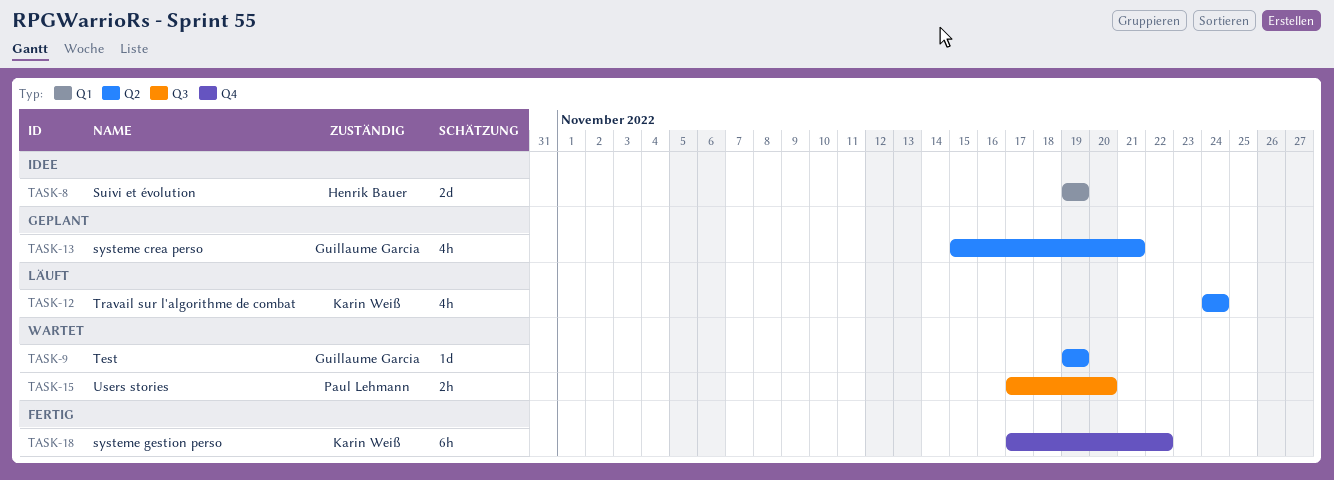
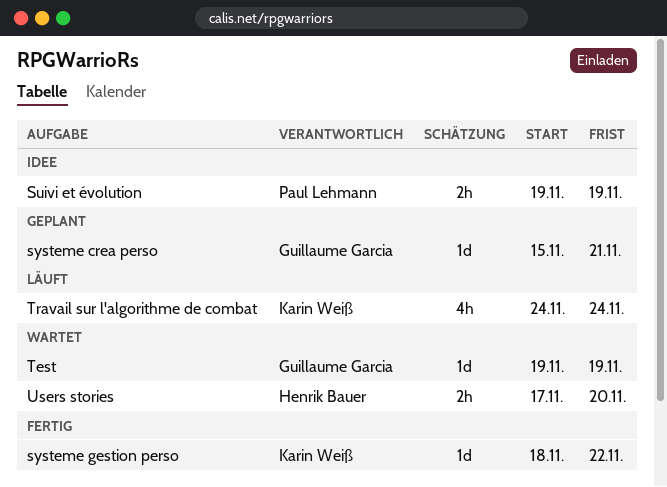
Suivi et évolution, owner: Henrik Bauer -> Paul Lehmann
Suivi et évolution, estimate: 2d -> 2h
systeme crea perso, estimate: 4h -> 1d
systeme gestion perso, estimate: 6h -> 1d
systeme gestion perso, start: Nov 17 -> Nov 18
Users stories, owner: Paul Lehmann -> Henrik Bauer

